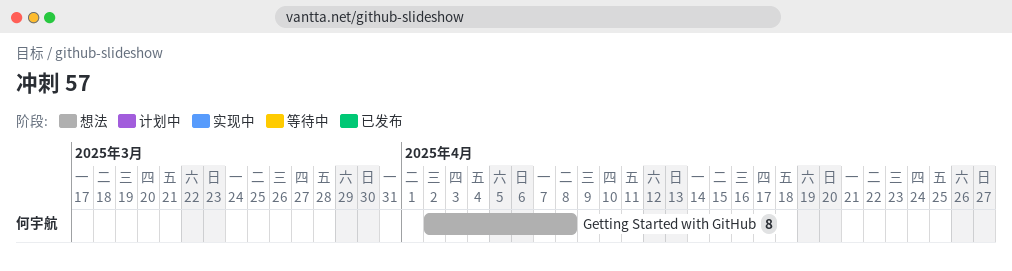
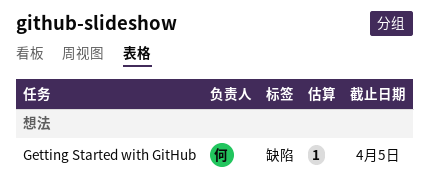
Getting Started with GitHub, estimate: 8 -> 1
Getting Started with GitHub, due: Apr 8 -> Apr 5

